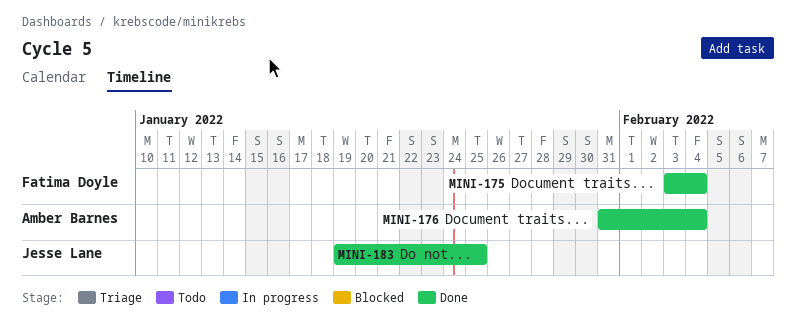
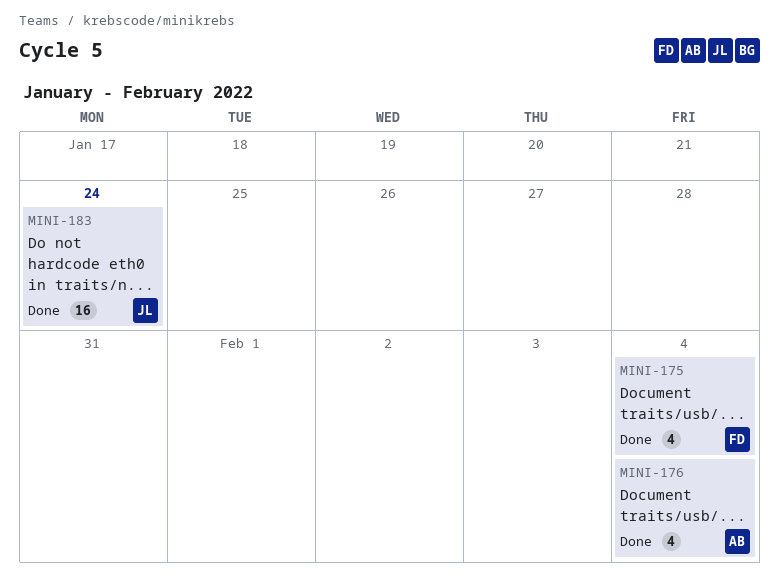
MINI-183, due: Jan 25 -> Jan 24

